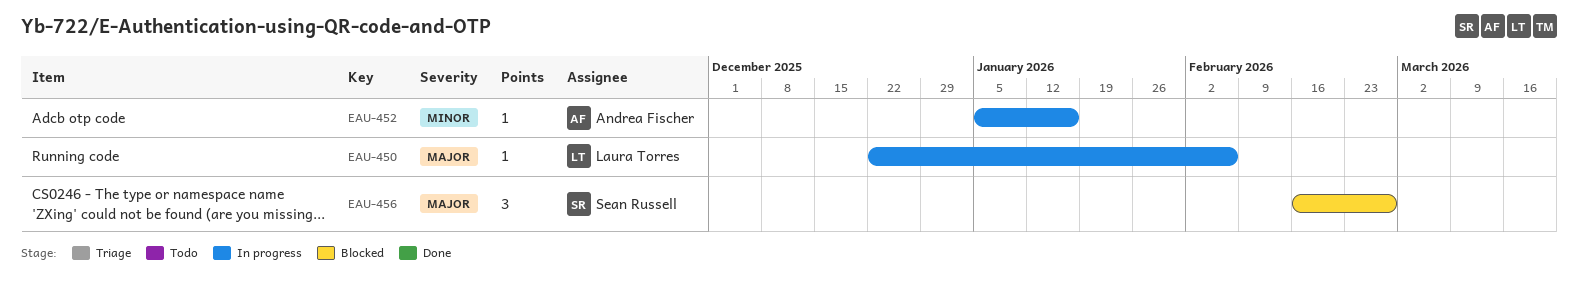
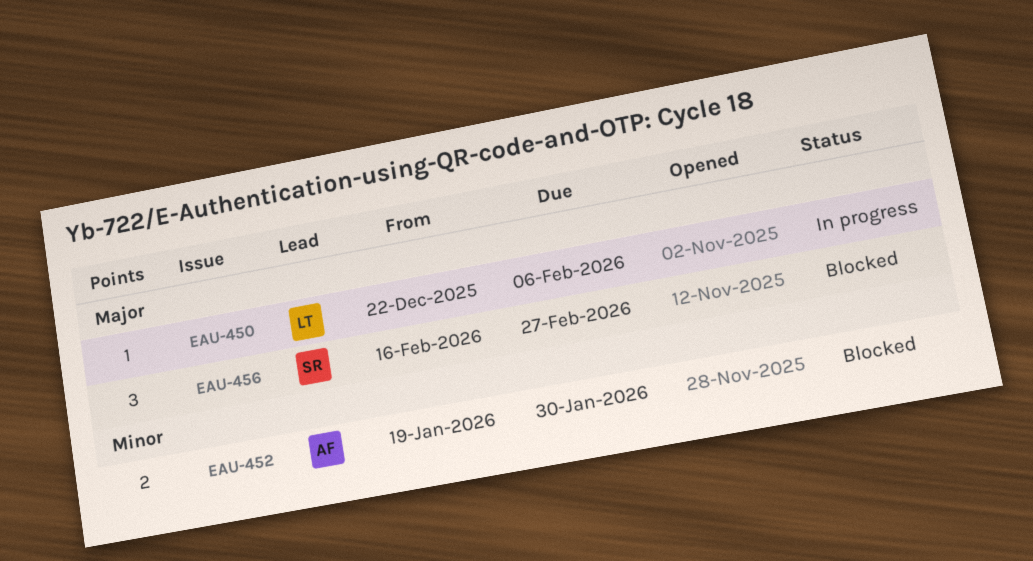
EAU-452, status: In progress -> Blocked
EAU-452, estimate: 1 -> 2
EAU-452, start: Jan 5 -> Jan 19
EAU-452, due: Jan 16 -> Jan 30

